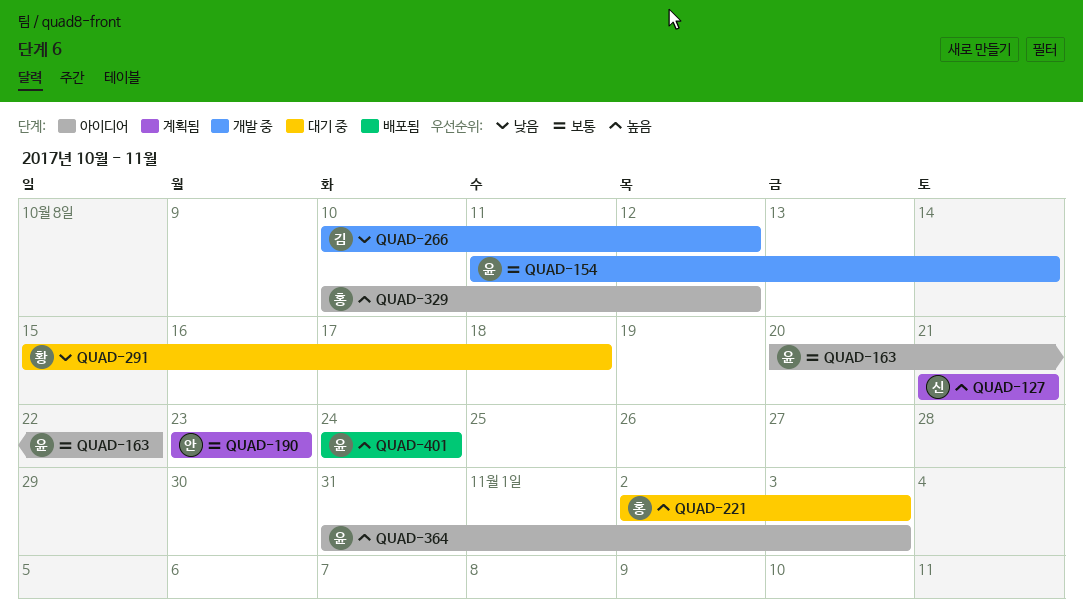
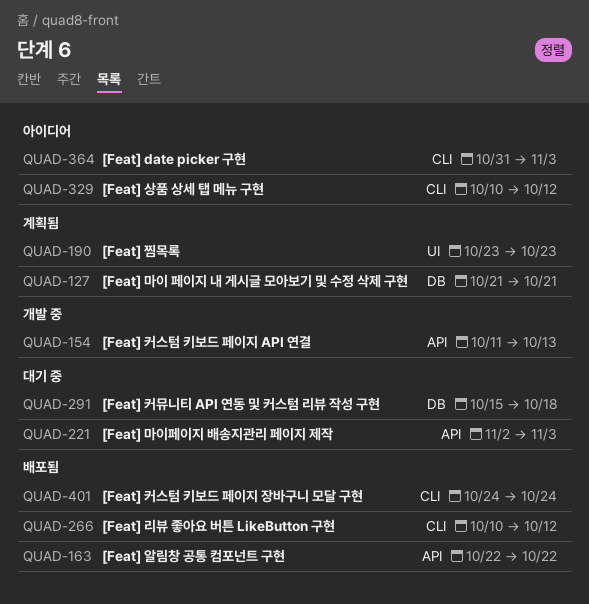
QUAD-154, due: Oct 14 -> Oct 13
QUAD-163, status: 아이디어 -> 배포됨
QUAD-163, start: Oct 20 -> Oct 22
QUAD-266, status: 개발 중 -> 배포됨

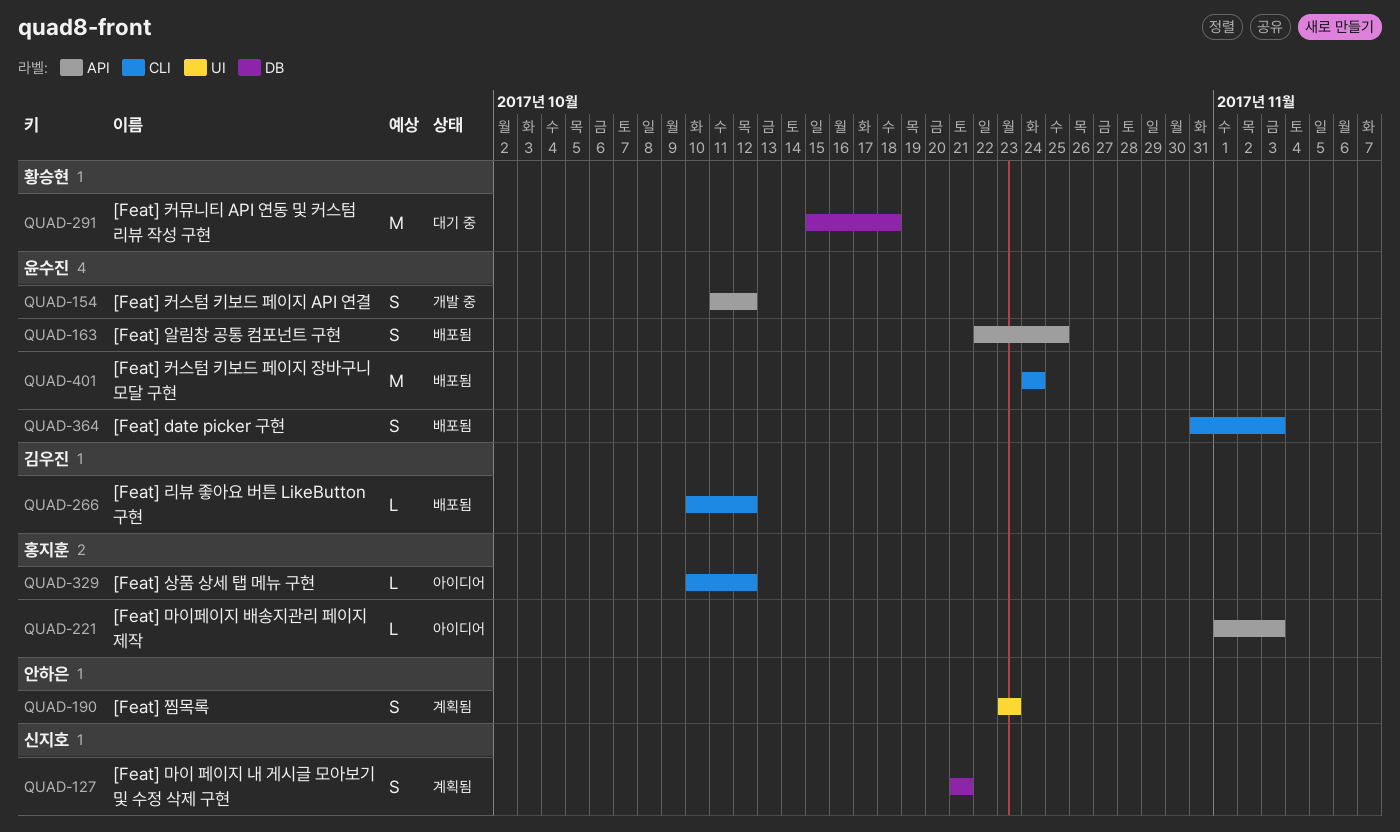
QUAD-154, due: Oct 13 -> Oct 12
QUAD-163, due: Oct 22 -> Oct 25
QUAD-221, status: 대기 중 -> 아이디어
QUAD-221, start: Nov 2 -> Nov 1
QUAD-364, status: 아이디어 -> 배포됨

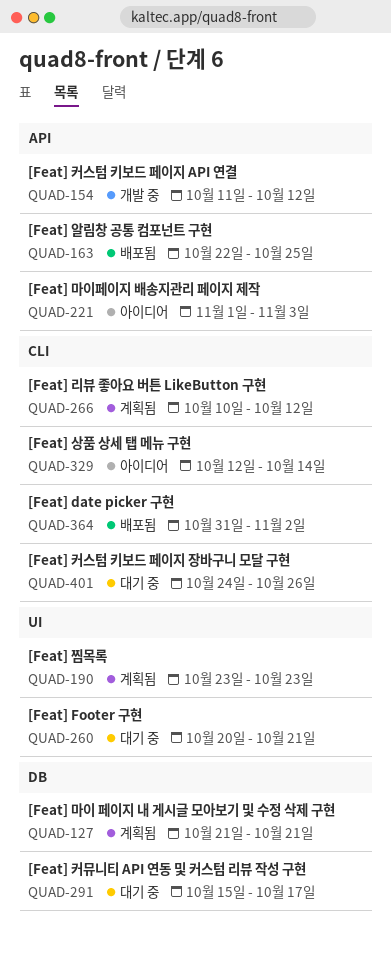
QUAD-260: none -> present
QUAD-266, status: 배포됨 -> 계획됨
QUAD-291, due: Oct 18 -> Oct 17
QUAD-329, start: Oct 10 -> Oct 12
QUAD-329, due: Oct 12 -> Oct 14
QUAD-364, due: Nov 3 -> Nov 2
QUAD-401, status: 배포됨 -> 대기 중
QUAD-401, due: Oct 24 -> Oct 26

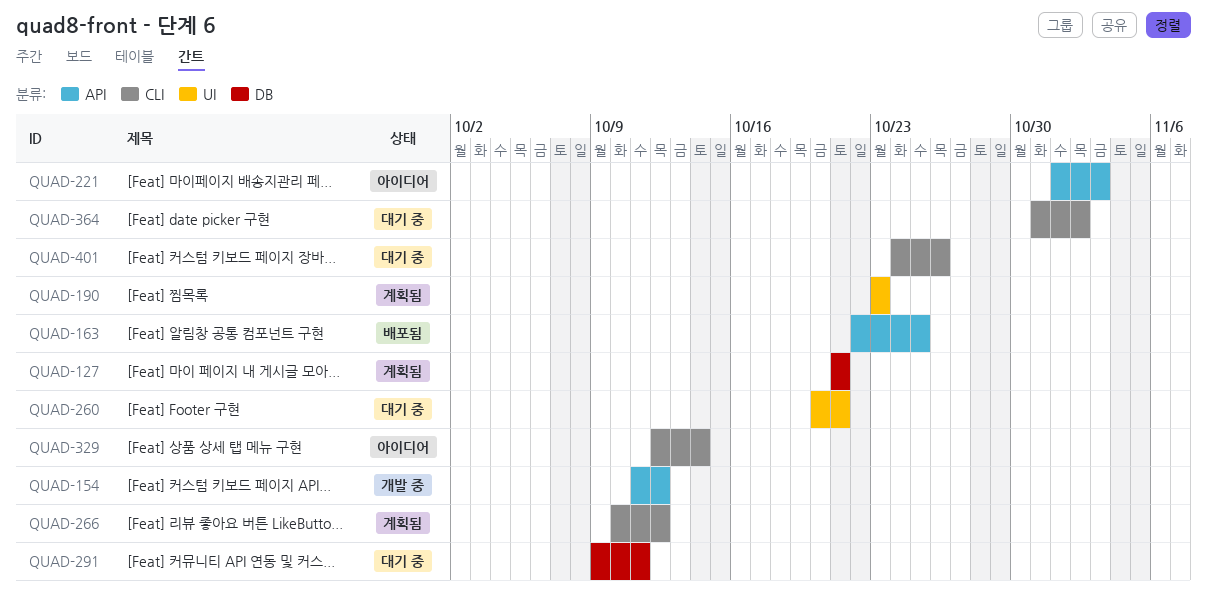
QUAD-291, start: Oct 15 -> Oct 9
QUAD-291, due: Oct 17 -> Oct 11
QUAD-364, status: 배포됨 -> 대기 중

